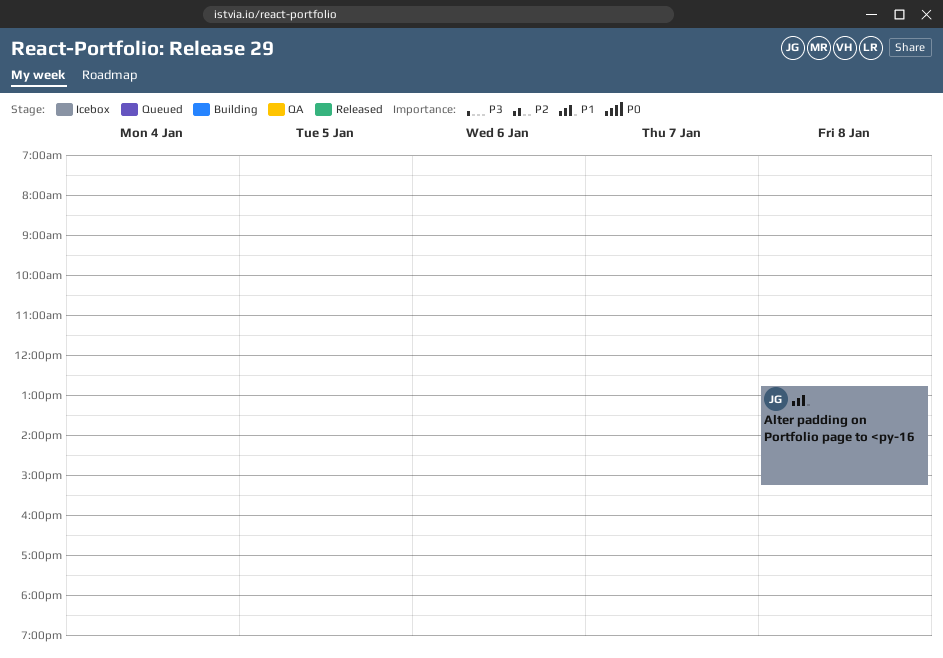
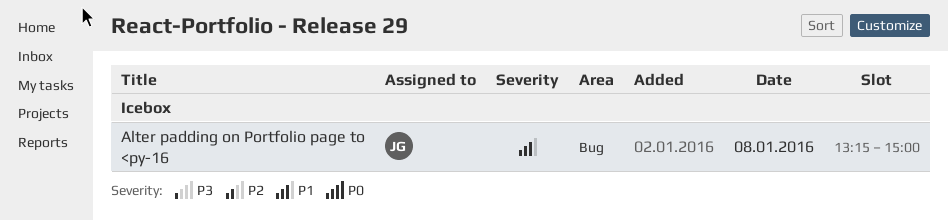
Alter padding on Portfolio page to <py-16, begins: 12:45 -> 13:15
Alter padding on Portfolio page to <py-16, ends: 15:15 -> 15:00

